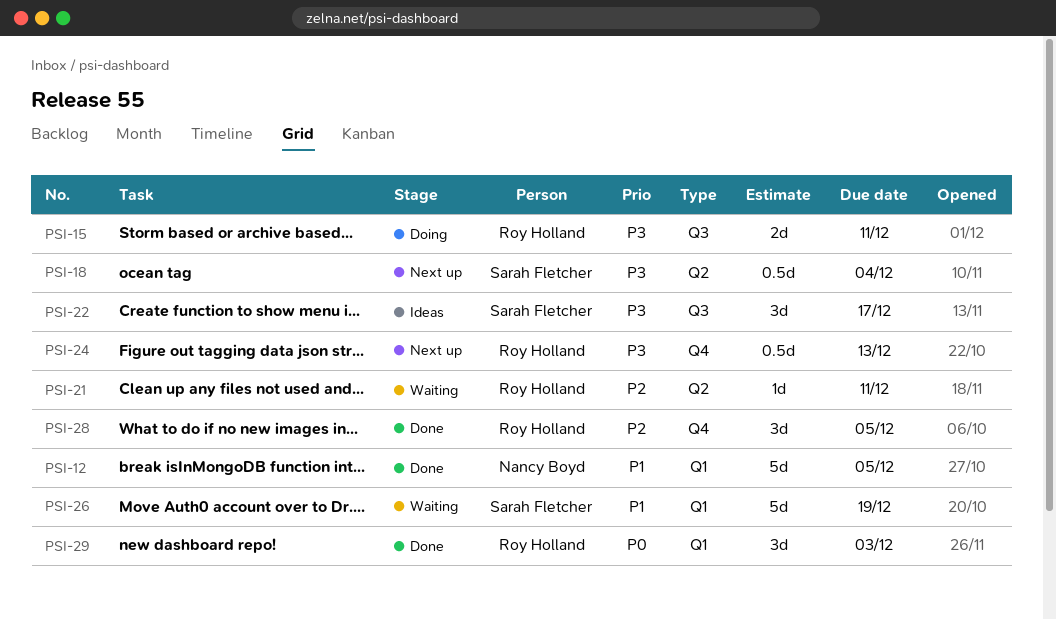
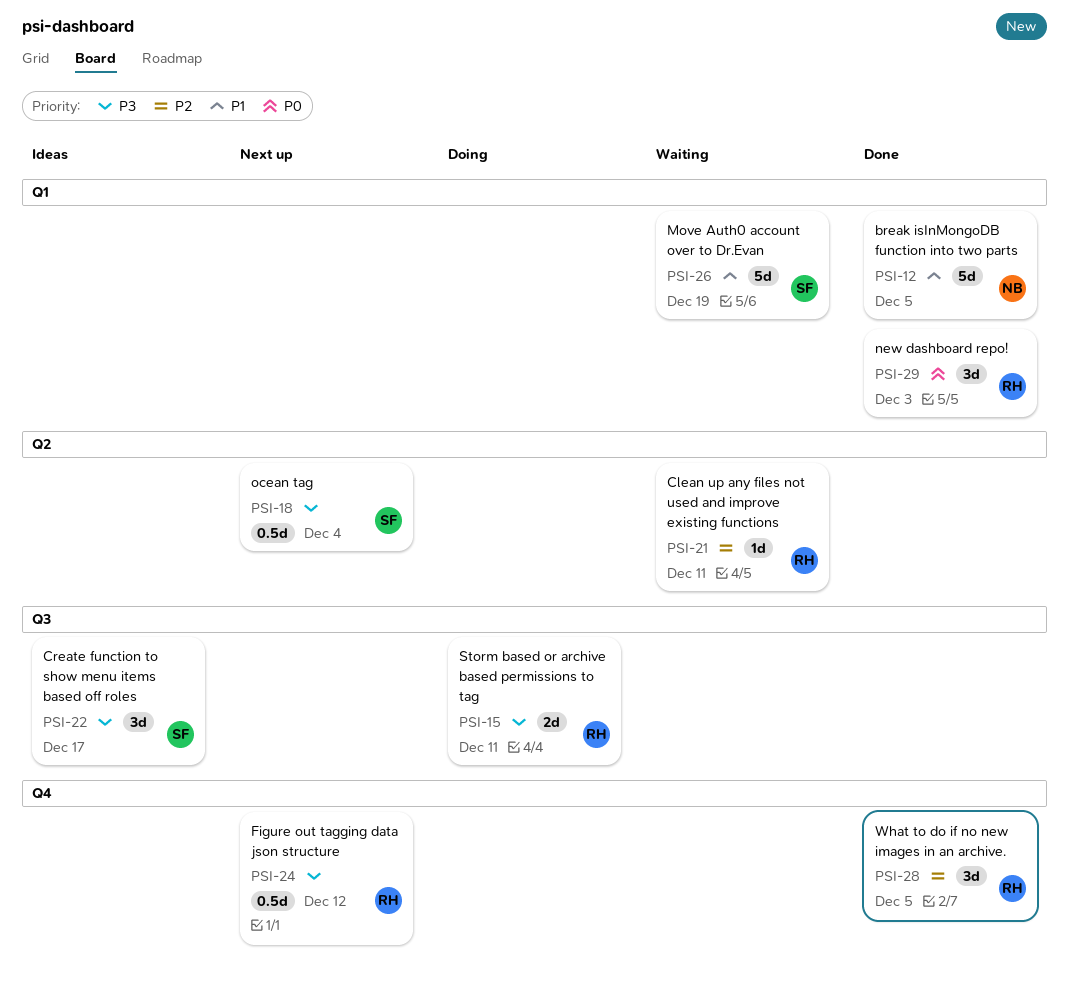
PSI-24, due: Dec 13 -> Dec 12

